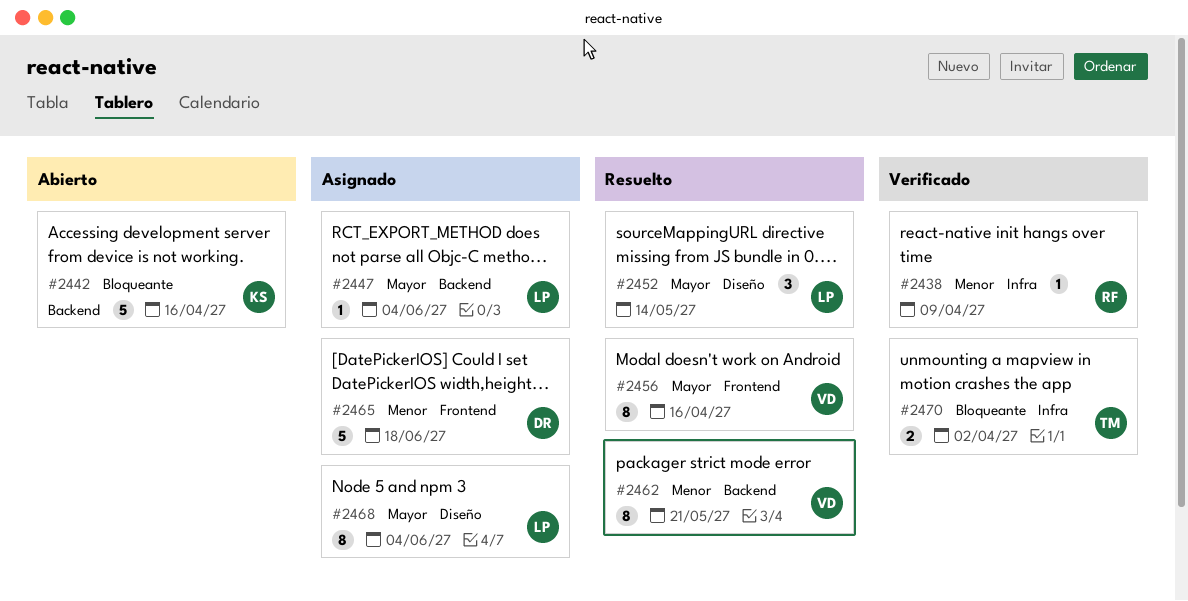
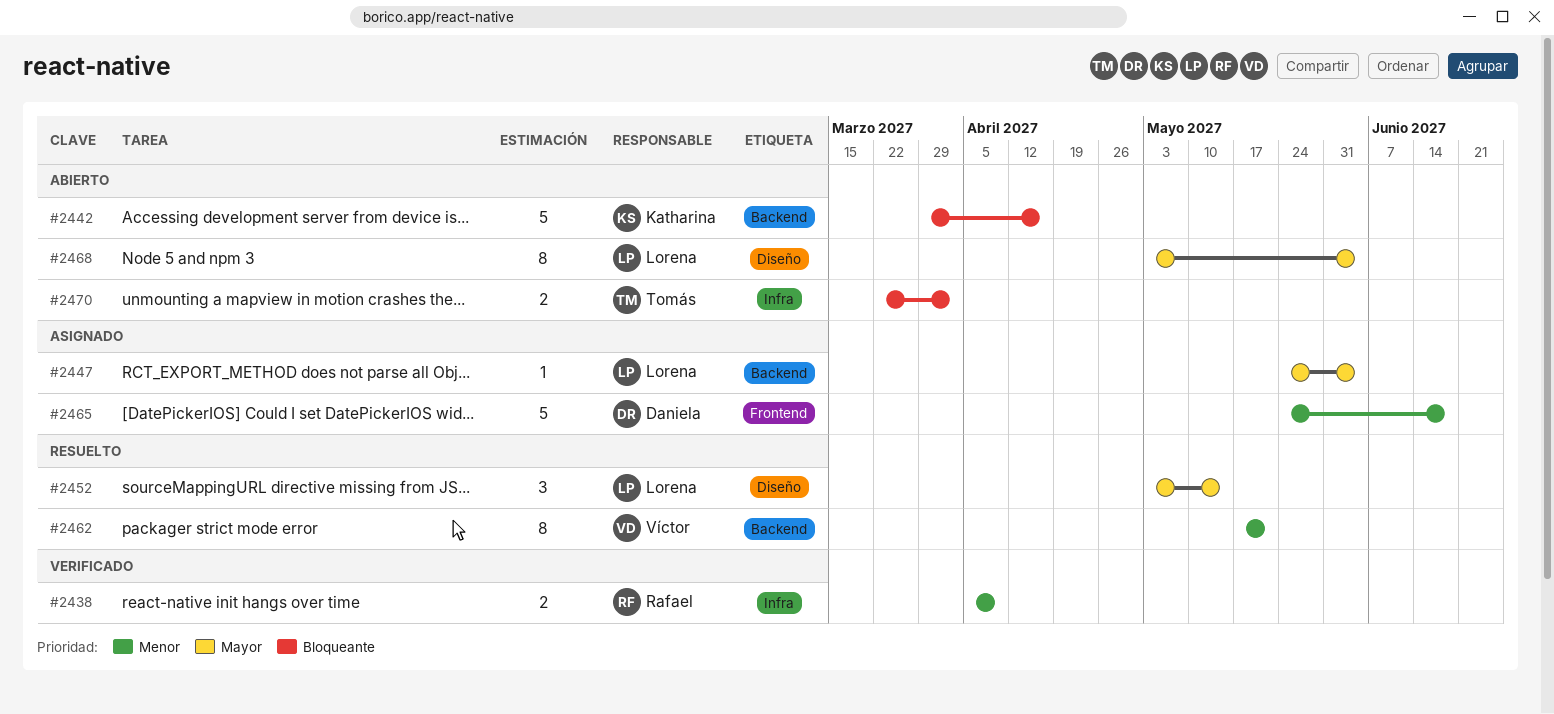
#2438, estimate: 1 -> 2
#2456: present -> none
#2468, status: Asignado -> Abierto
#2470, status: Verificado -> Abierto

